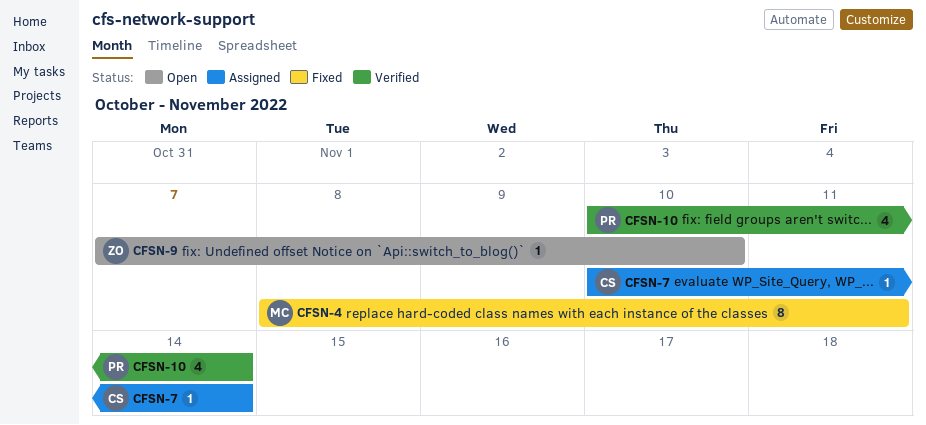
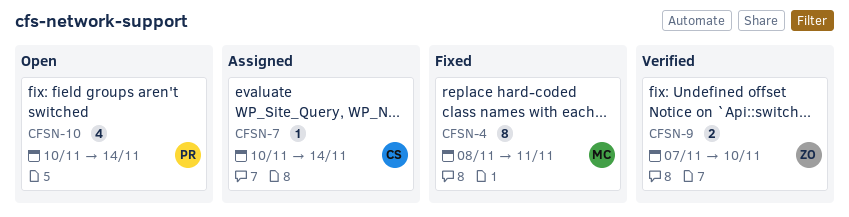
CFSN-9, status: Open -> Verified
CFSN-9, estimate: 1 -> 2
CFSN-10, status: Verified -> Open

